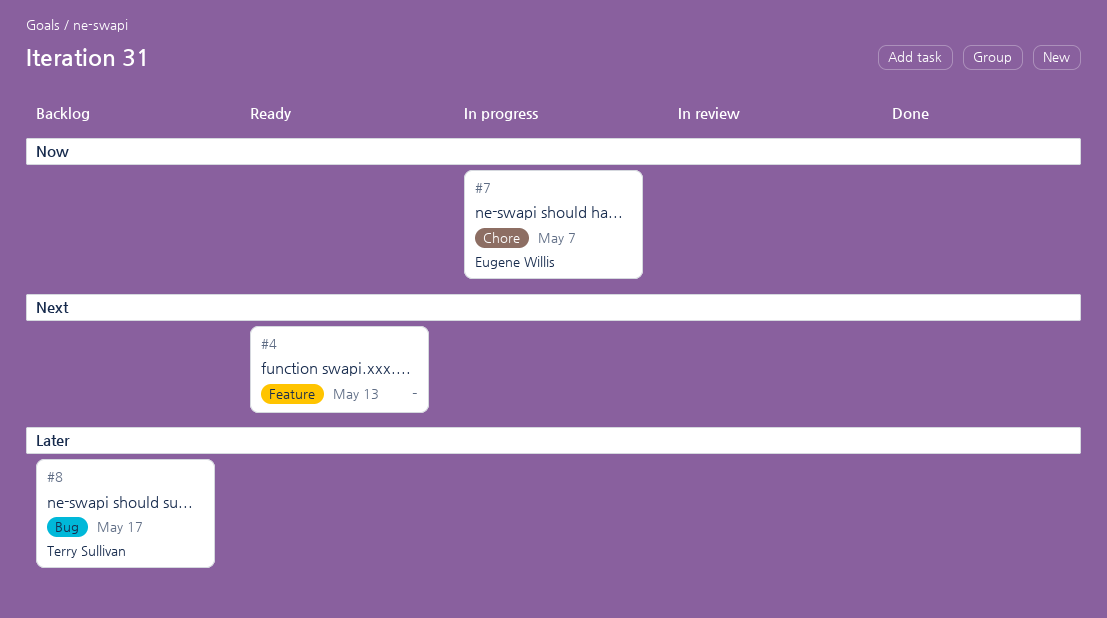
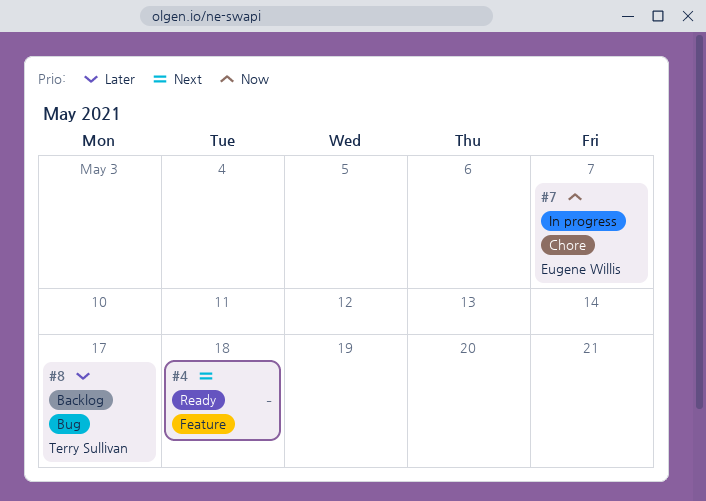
#4, due: May 13 -> May 18

